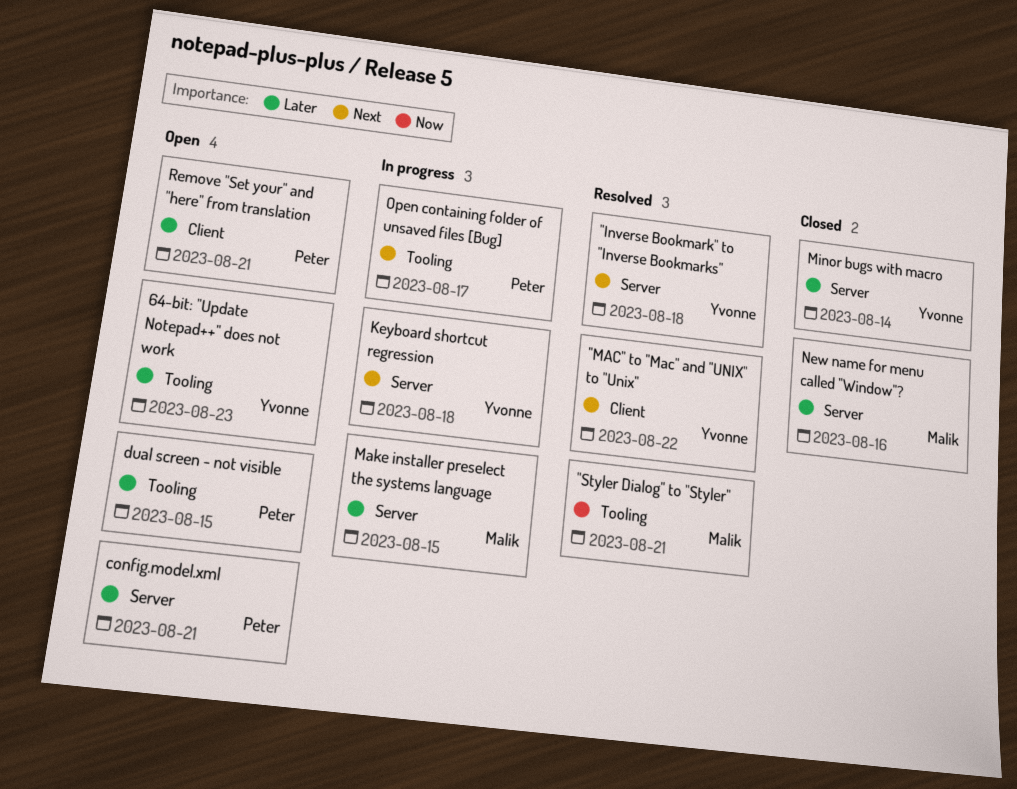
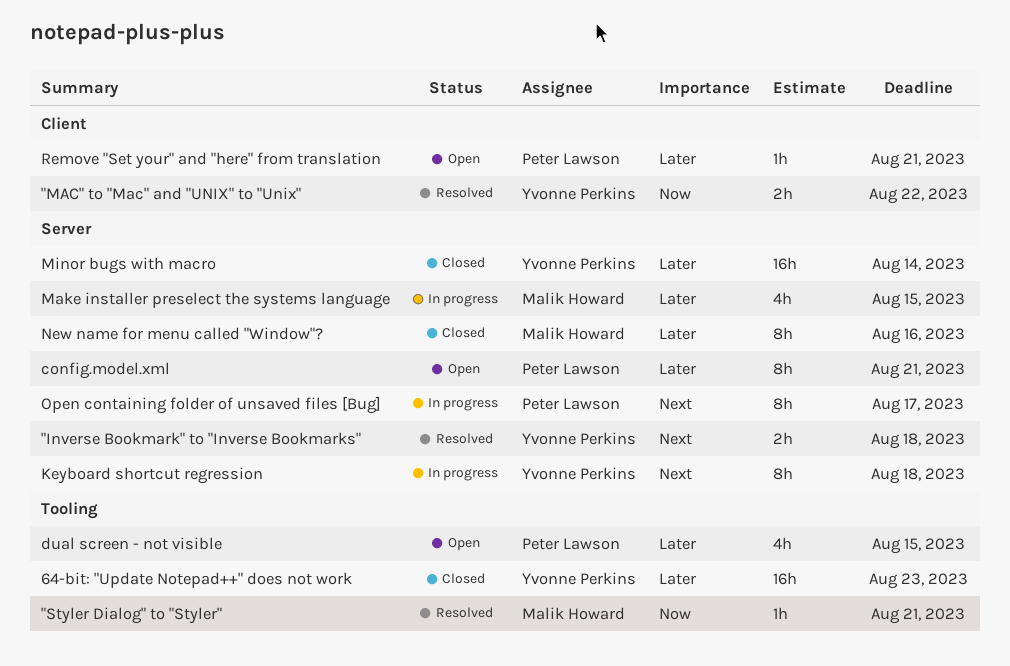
"MAC" to "Mac" and "UNIX" to "Unix", priority: Next -> Now
64-bit: "Update Notepad++" does not work, status: Open -> Closed
Open containing folder of unsaved files [Bug], label: Tooling -> Server

